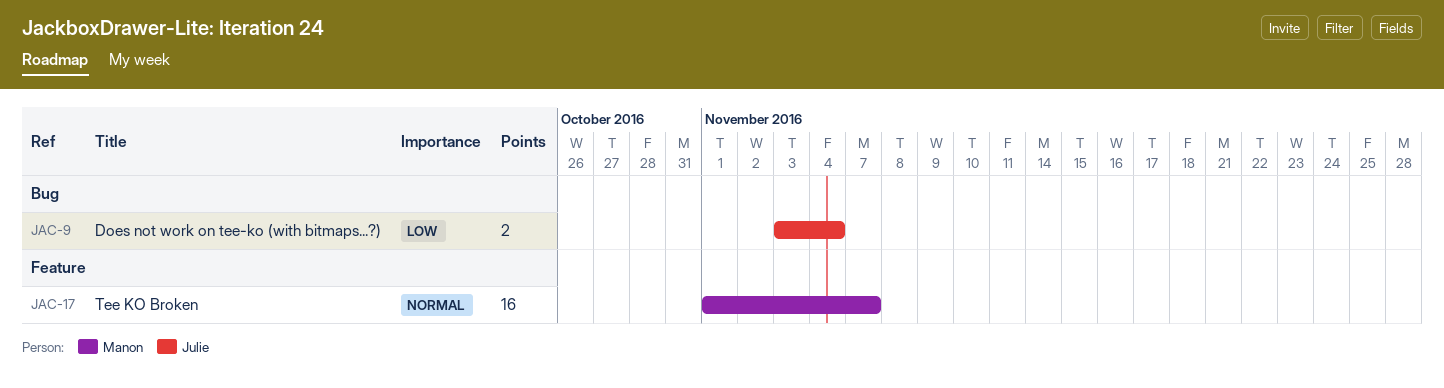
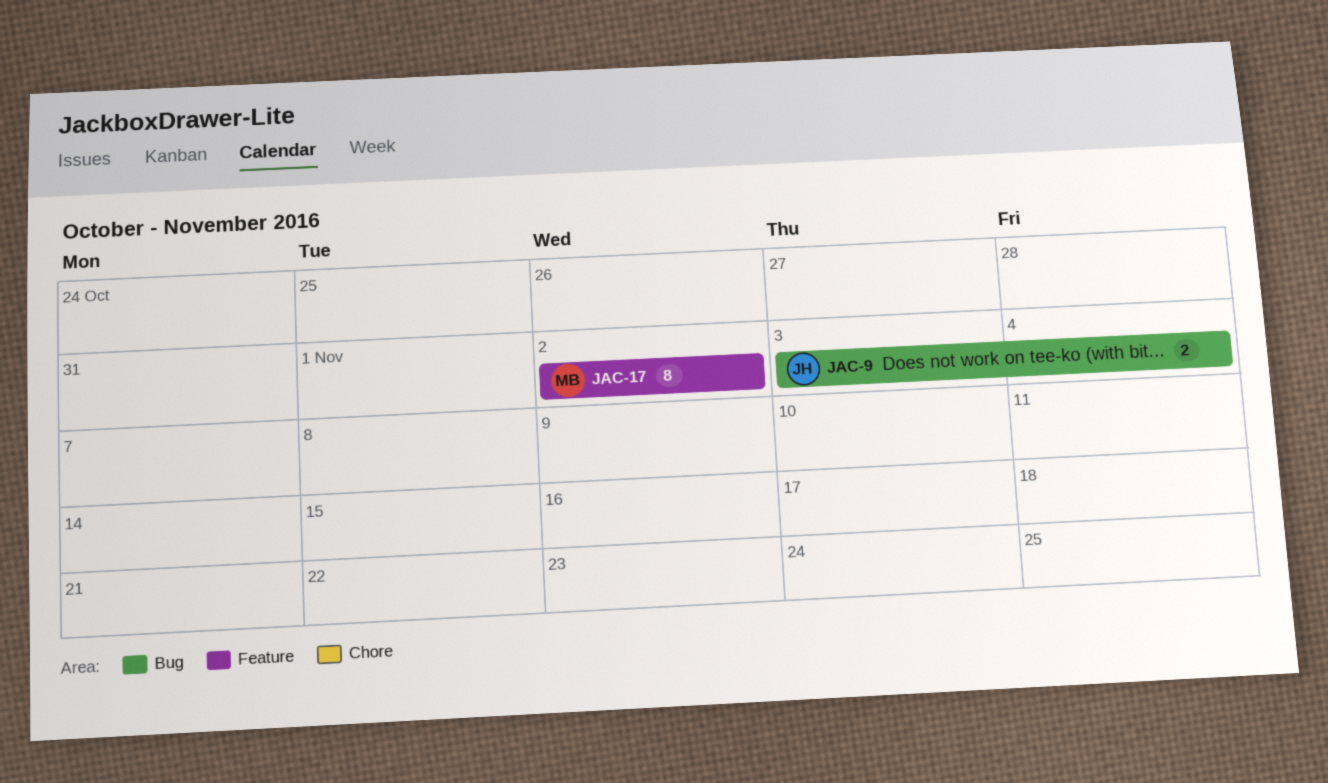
JAC-17, estimate: 16 -> 8
JAC-17, start: Nov 1 -> Nov 2
JAC-17, due: Nov 7 -> Nov 2

